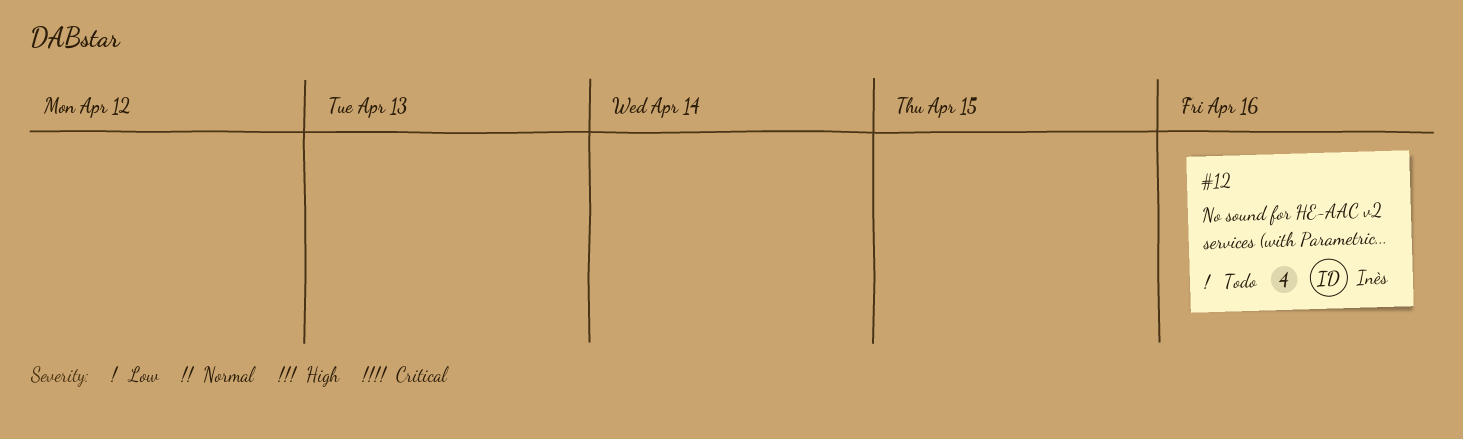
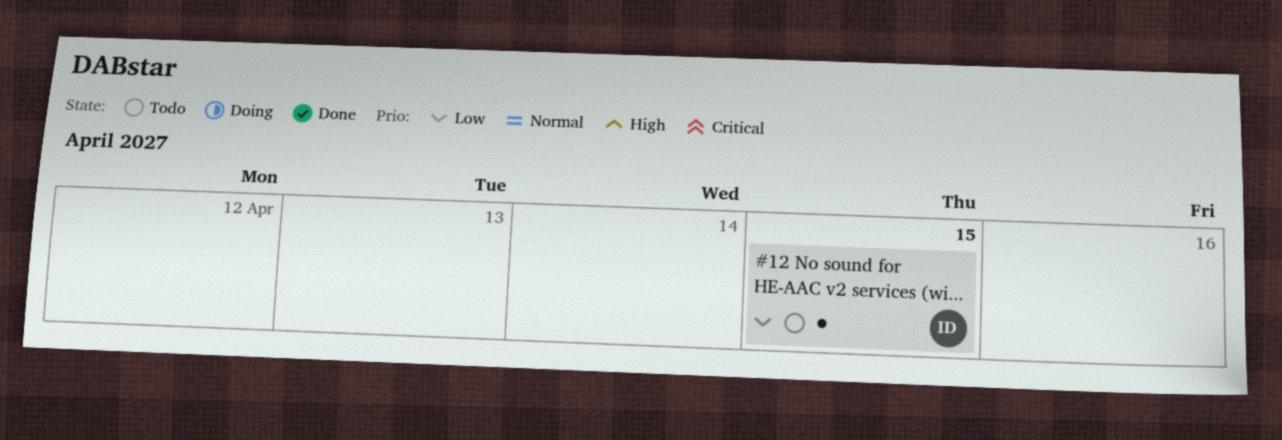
#12, estimate: 4 -> 1
#12, due: Apr 16 -> Apr 15

